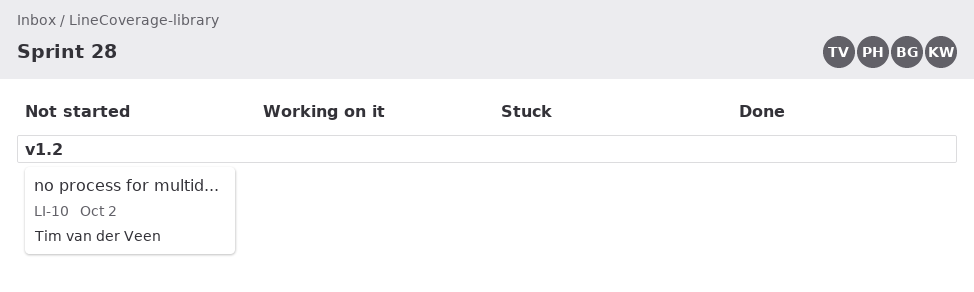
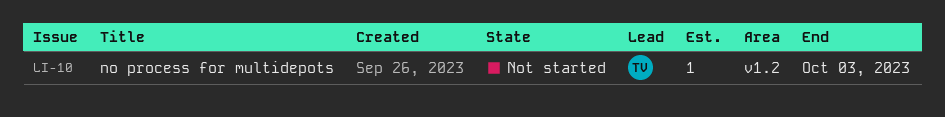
LI-10, due: Oct 2 -> Oct 3

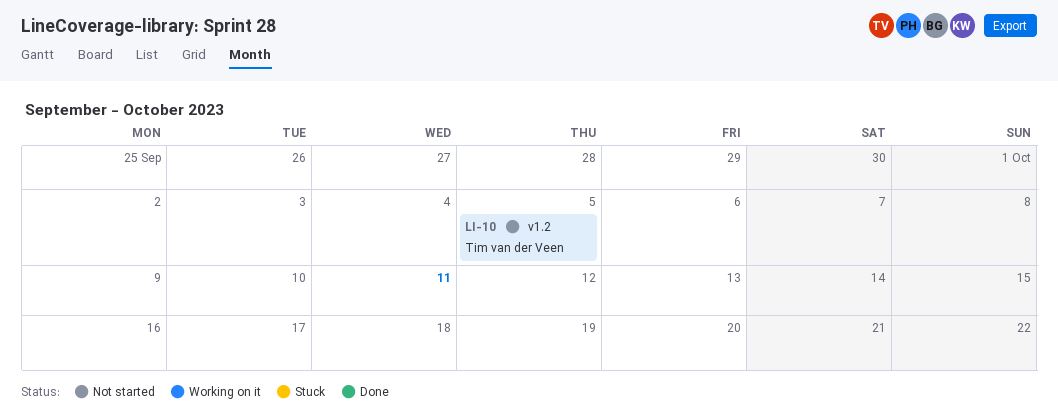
LI-10, due: Oct 3 -> Oct 5

